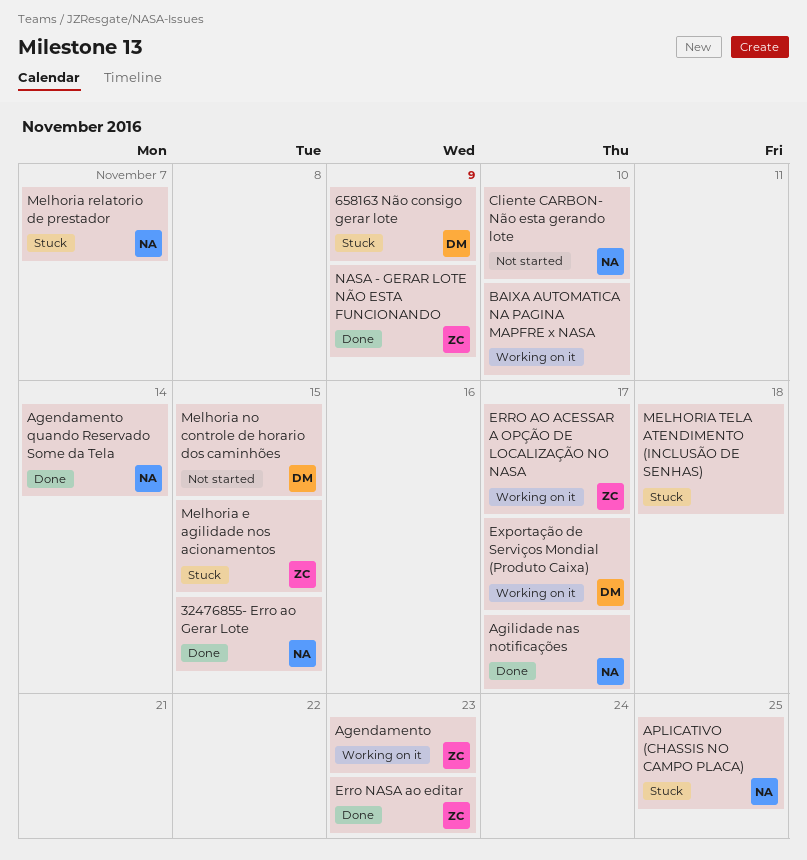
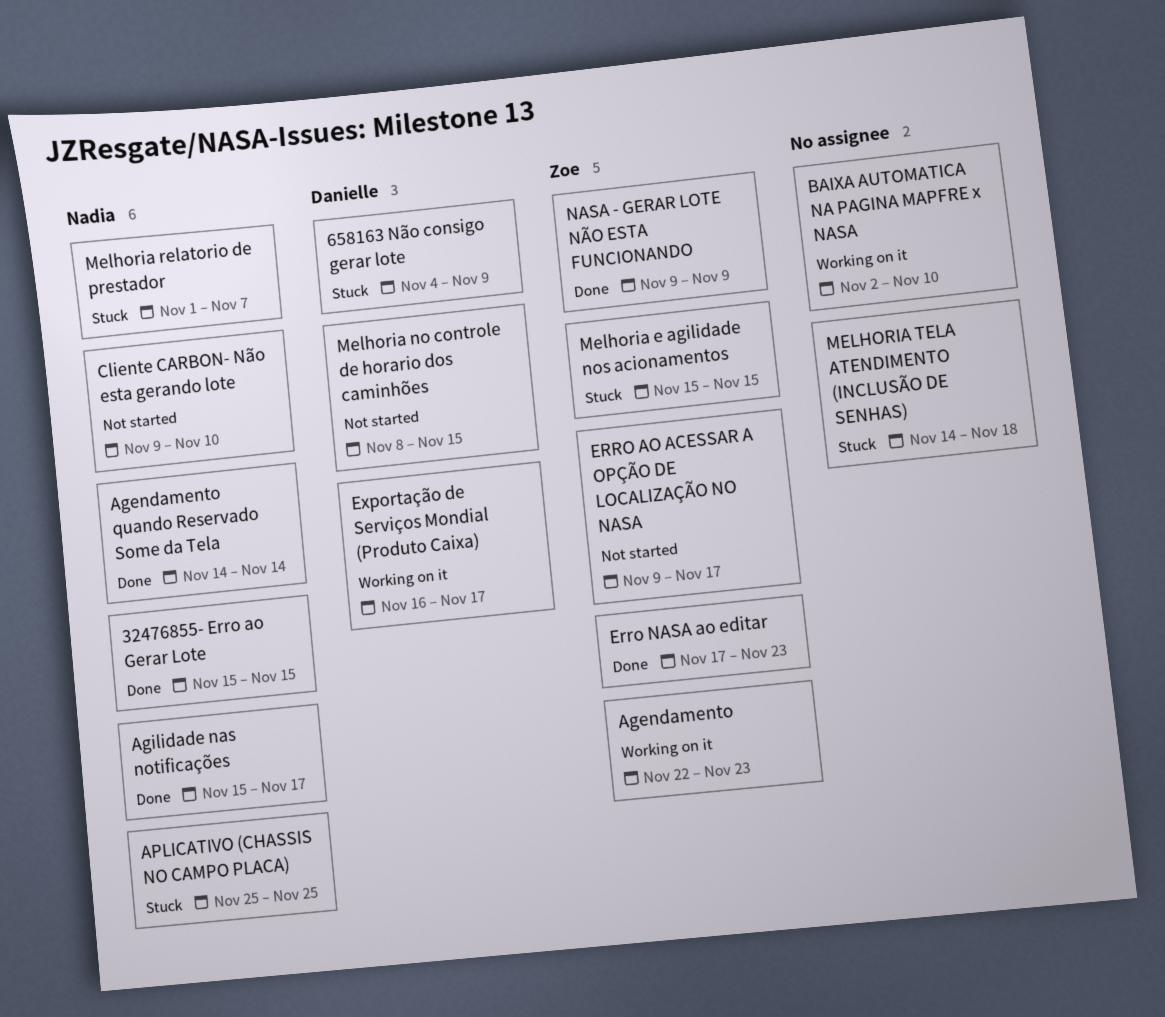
ERRO AO ACESSAR A OPÇÃO DE LOCALIZAÇÃO NO NASA, status: Working on it -> Not started

